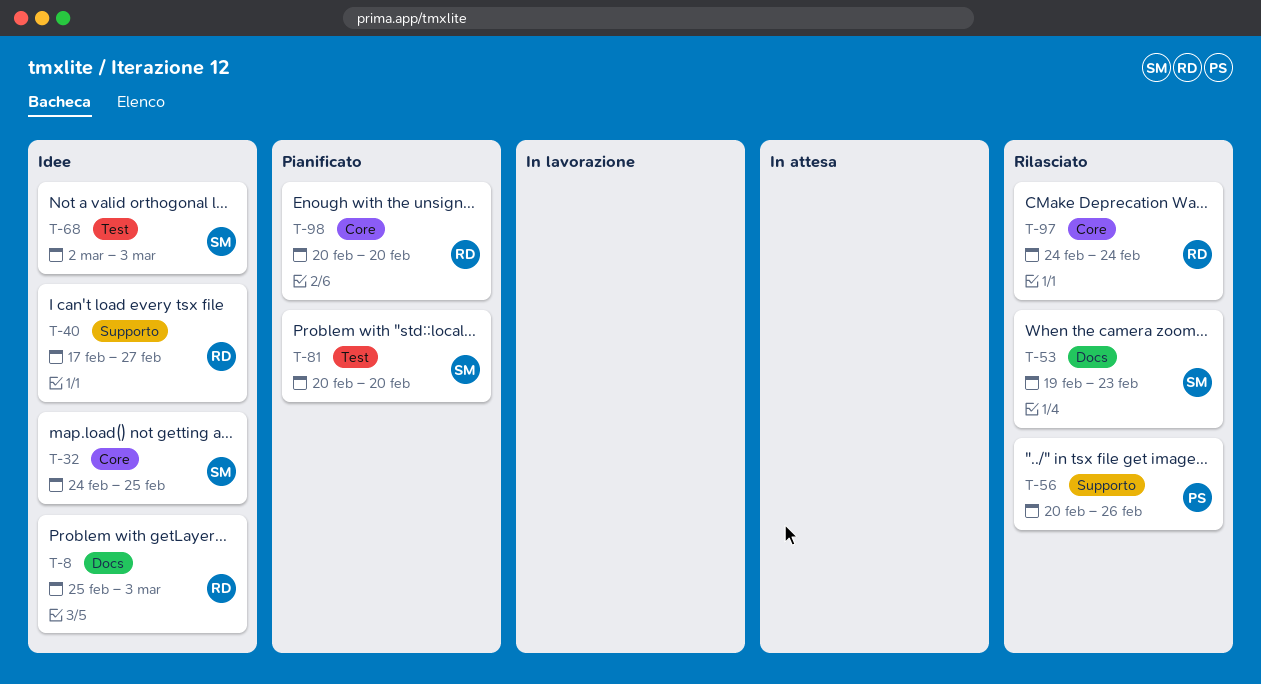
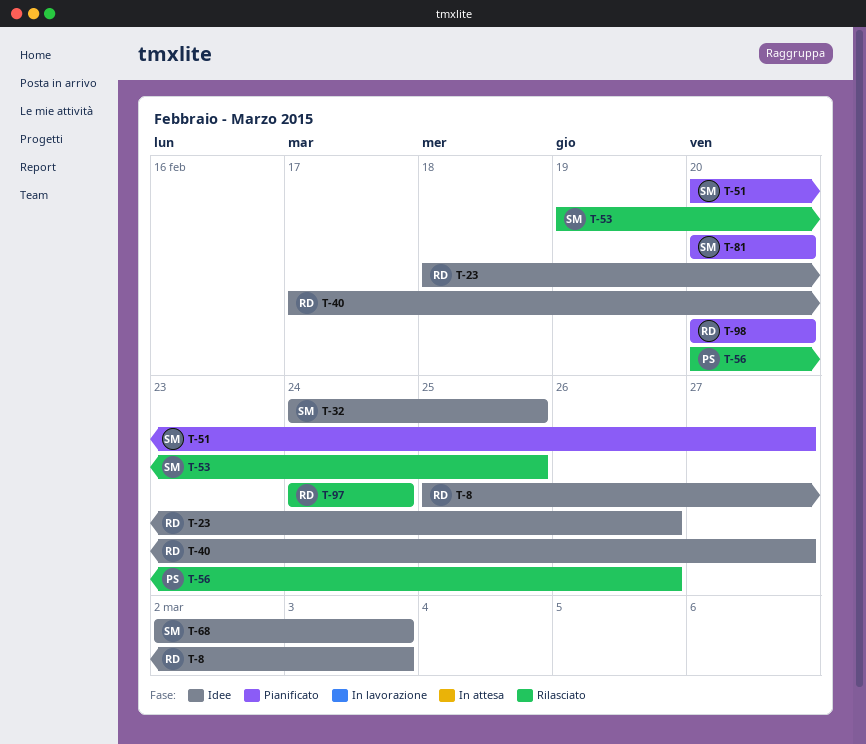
T-23: none -> present
T-51: none -> present
T-53, due: Feb 23 -> Feb 25

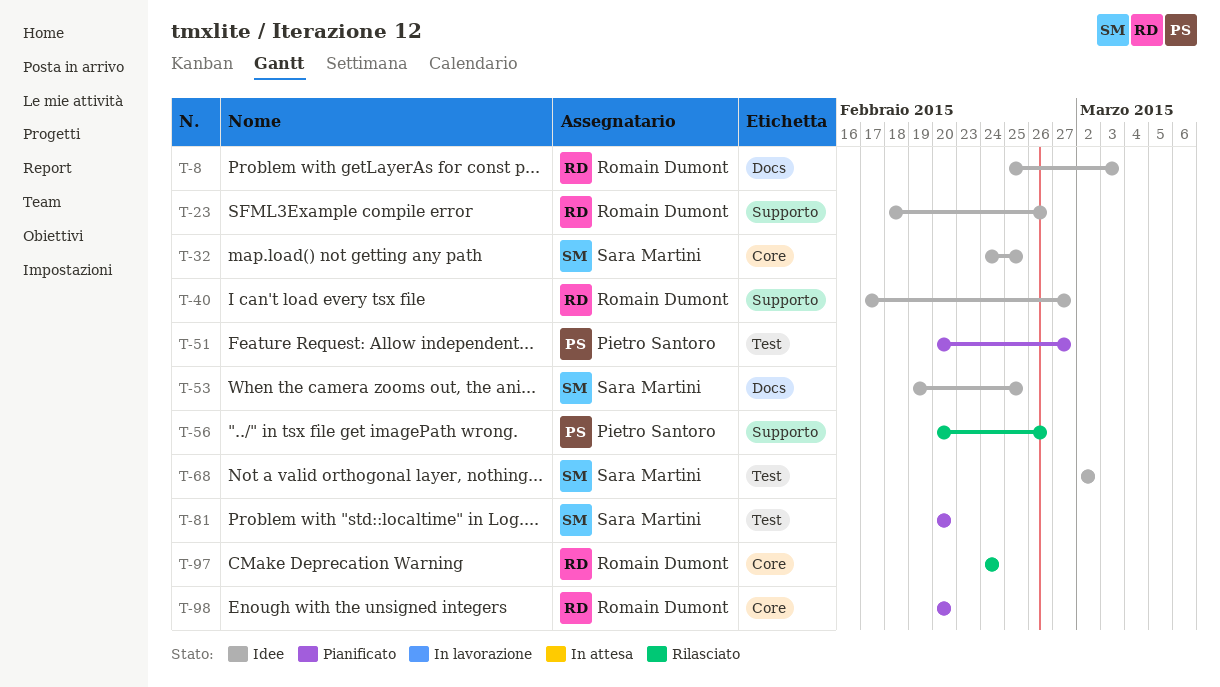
T-51, owner: Sara Martini -> Pietro Santoro
T-53, status: Rilasciato -> Idee
T-68, due: Mar 3 -> Mar 2

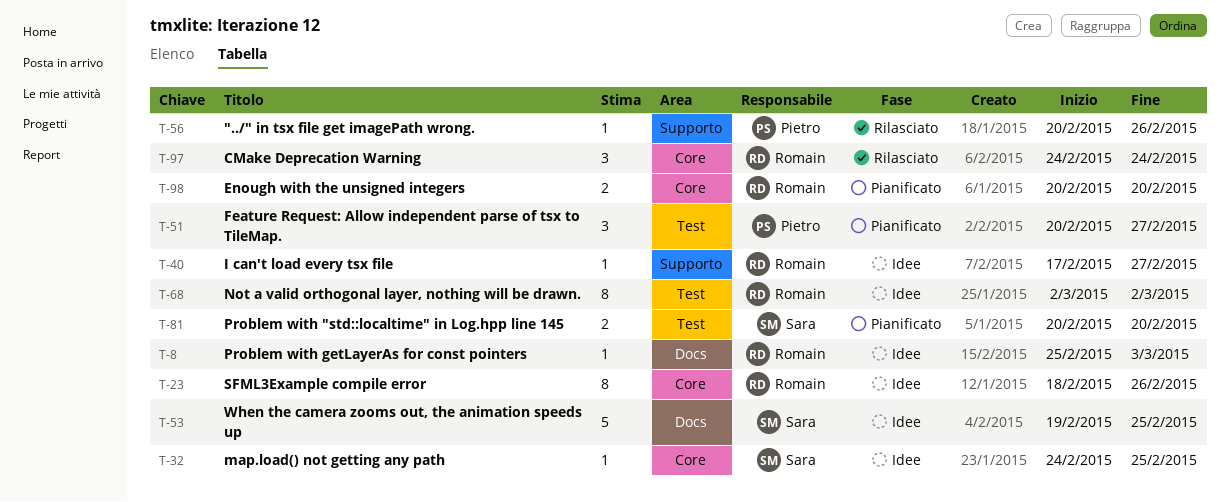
T-23, label: Supporto -> Core
T-68, owner: Sara Martini -> Romain Dumont

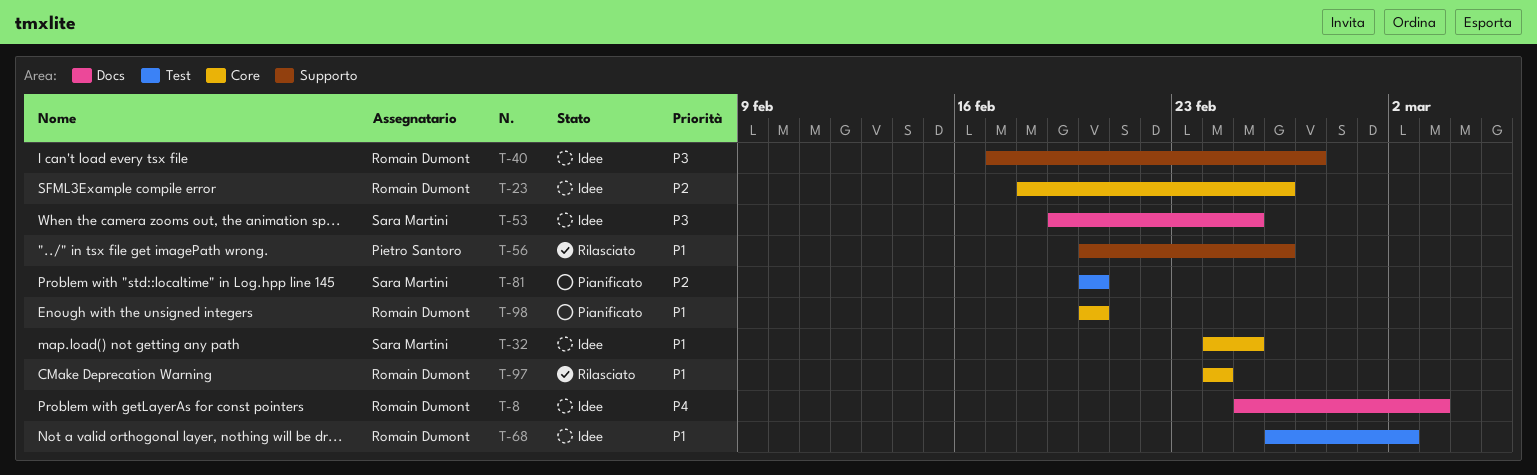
T-51: present -> none
T-68, start: Mar 2 -> Feb 26

